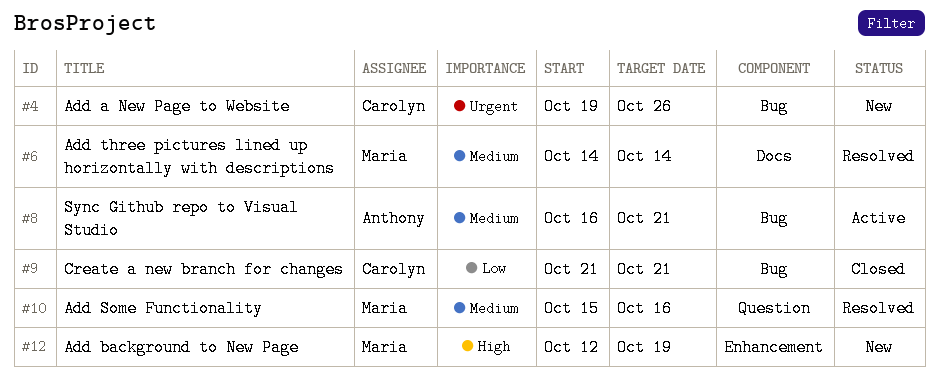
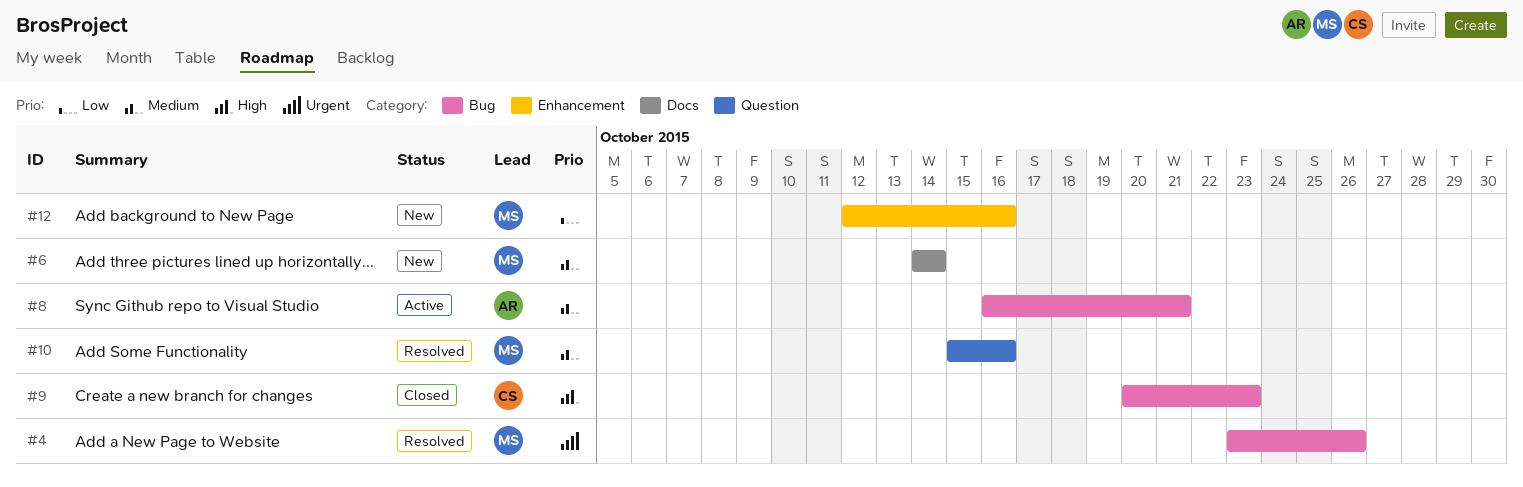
#4, status: New -> Resolved
#4, owner: Carolyn -> Maria
#4, start: Oct 19 -> Oct 23
#6, status: Resolved -> New
#9, priority: Low -> High
#9, start: Oct 21 -> Oct 20
#9, due: Oct 21 -> Oct 23
#12, priority: High -> Low
#12, due: Oct 19 -> Oct 16

